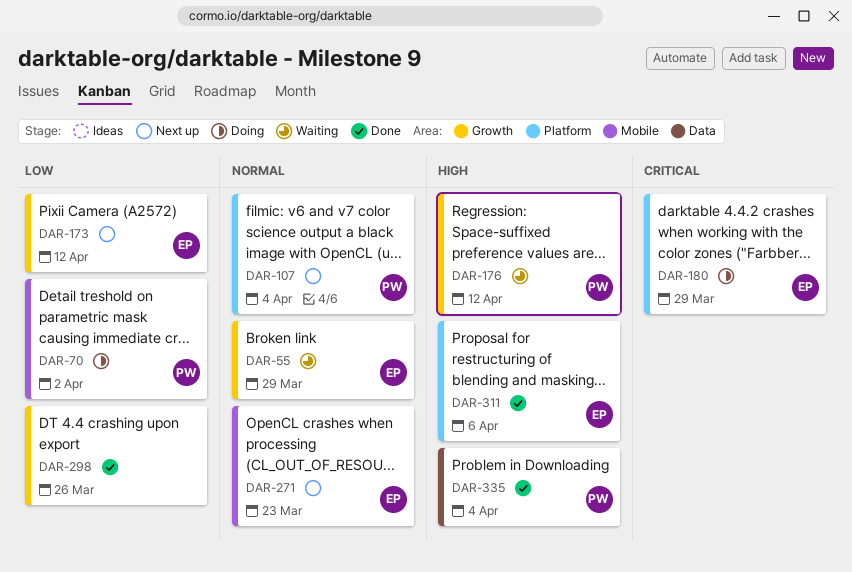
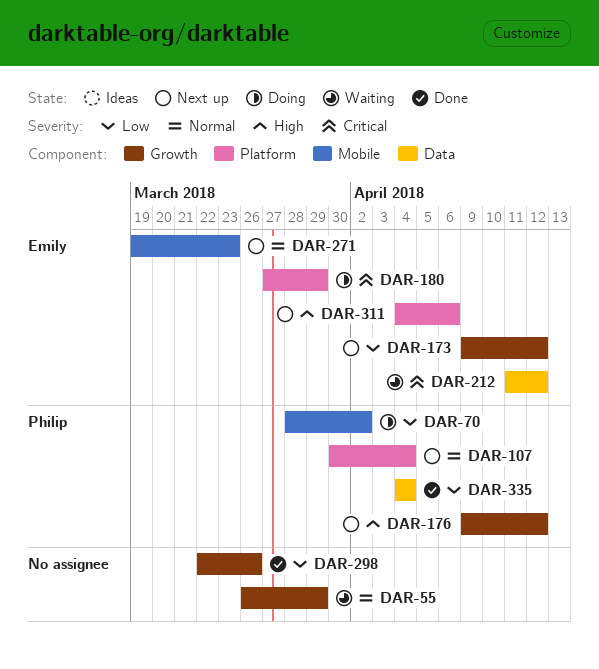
DAR-55, owner: Emily -> none
DAR-176, status: Waiting -> Next up
DAR-212: none -> present
DAR-311, status: Done -> Next up
DAR-335, priority: High -> Low

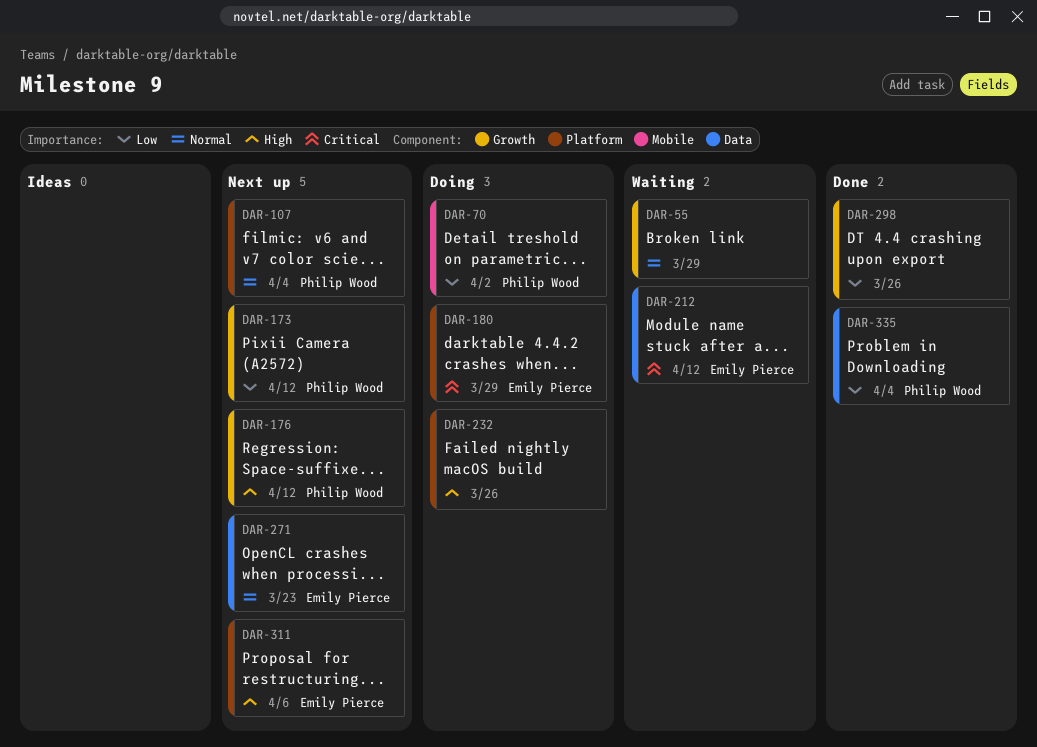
DAR-173, owner: Emily Pierce -> Philip Wood
DAR-232: none -> present
DAR-271, label: Mobile -> Data

